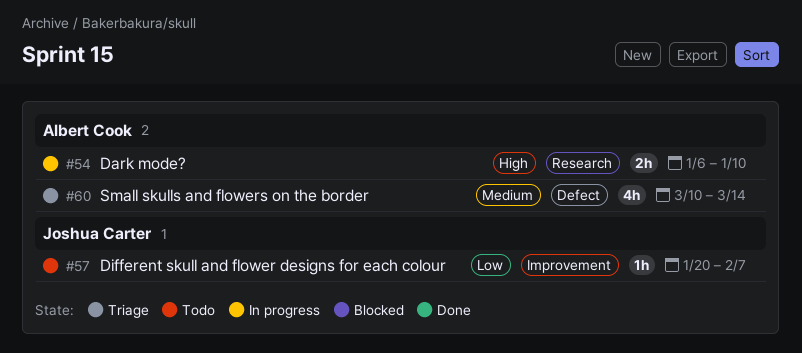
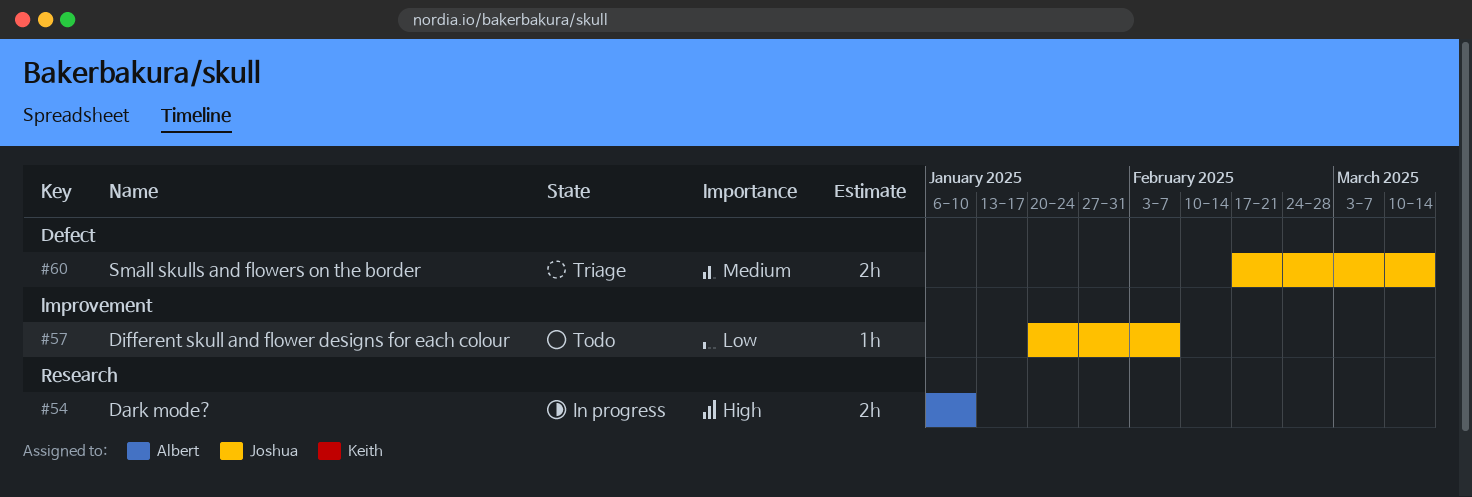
#60, owner: Albert Cook -> Joshua Carter
#60, estimate: 4h -> 2h
#60, start: Mar 10 -> Feb 17

